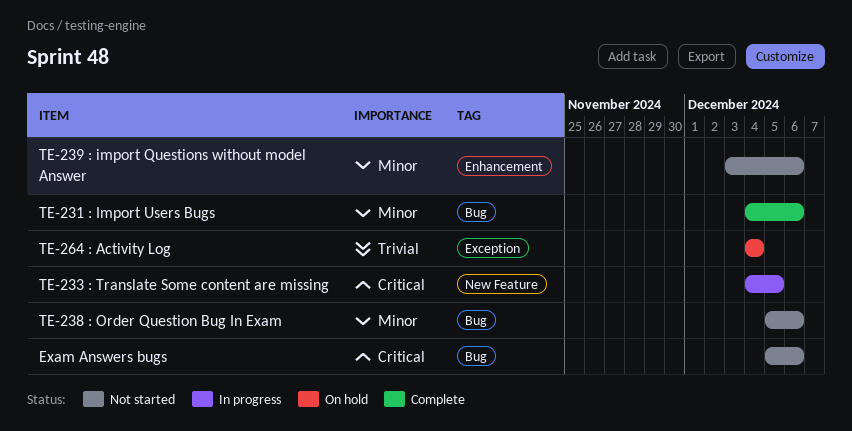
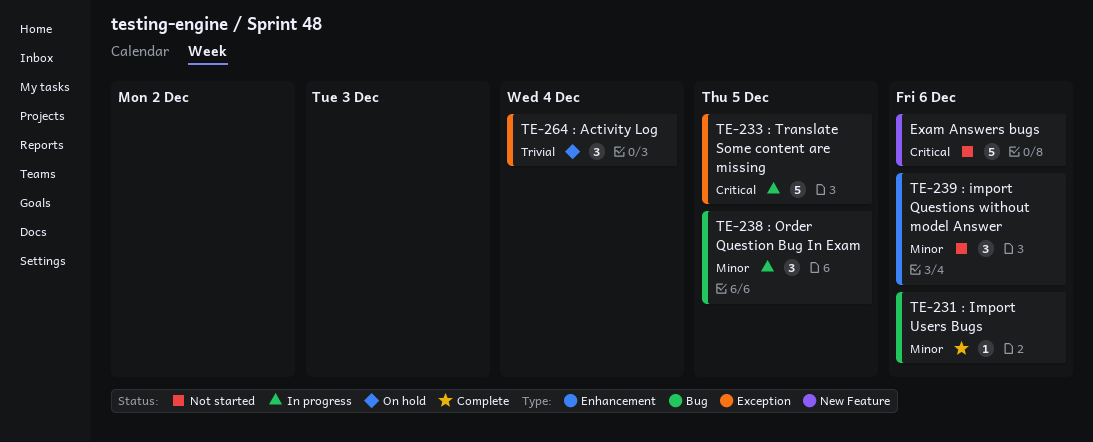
Exam Answers bugs, label: Bug -> New Feature
TE-233 : Translate Some content are missing, label: New Feature -> Exception
TE-238 : Order Question Bug In Exam, status: Not started -> In progress
TE-238 : Order Question Bug In Exam, due: Dec 6 -> Dec 5

